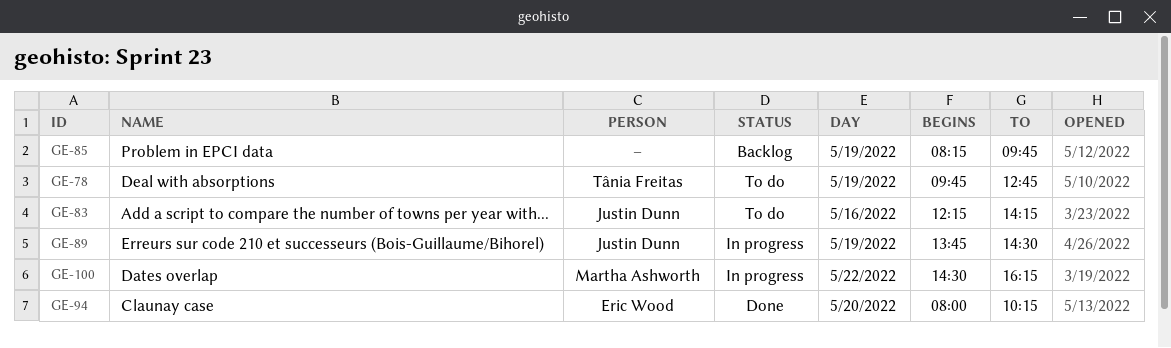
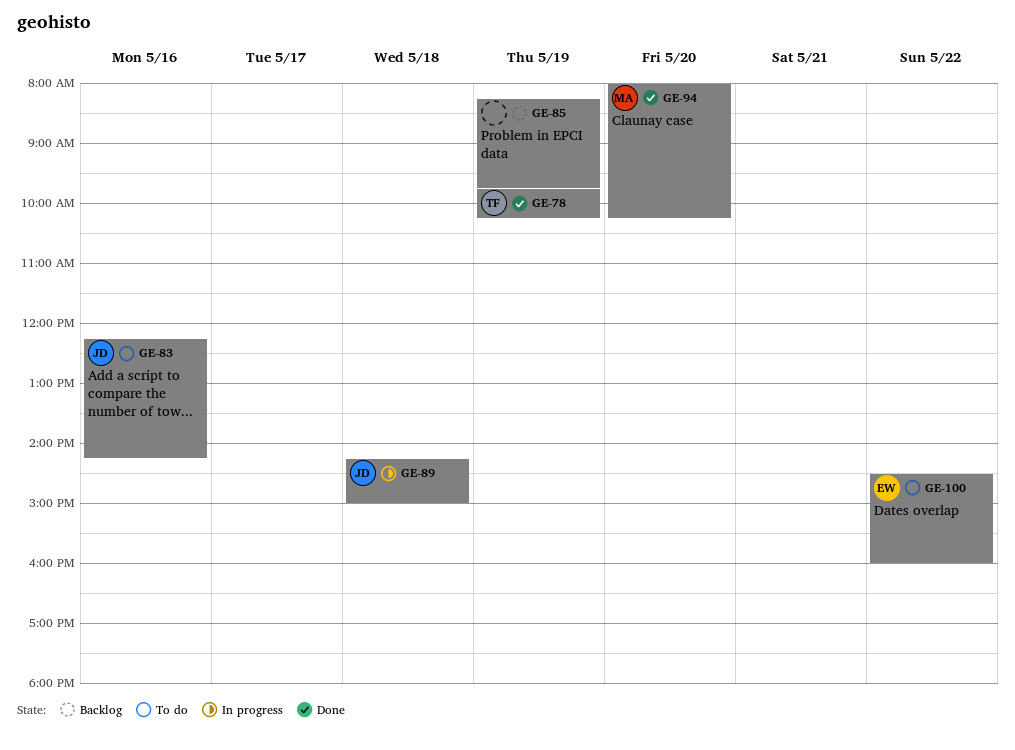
GE-78, status: To do -> Done
GE-78, ends: 12:45 -> 10:15
GE-89, day: May 19 -> May 18
GE-89, begins: 13:45 -> 14:15
GE-89, ends: 14:30 -> 15:00
GE-94, owner: Eric Wood -> Martha Ashworth
GE-100, status: In progress -> To do
GE-100, owner: Martha Ashworth -> Eric Wood
GE-100, ends: 16:15 -> 16:00

